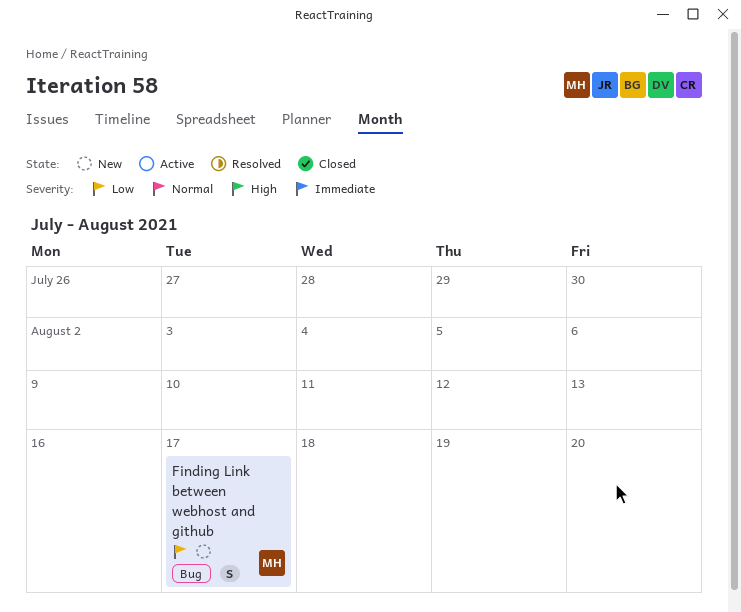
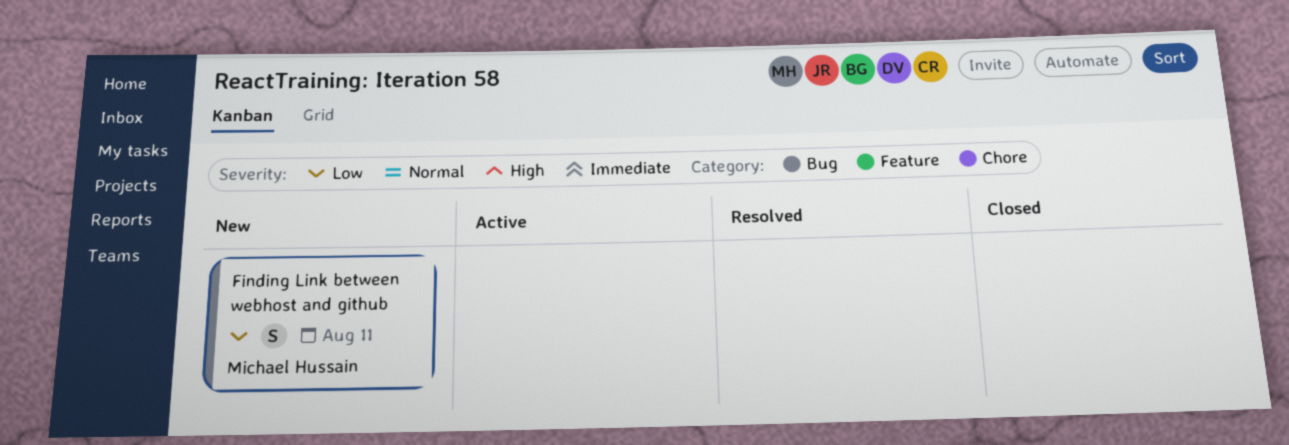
Finding Link between webhost and github, due: Aug 17 -> Aug 11

